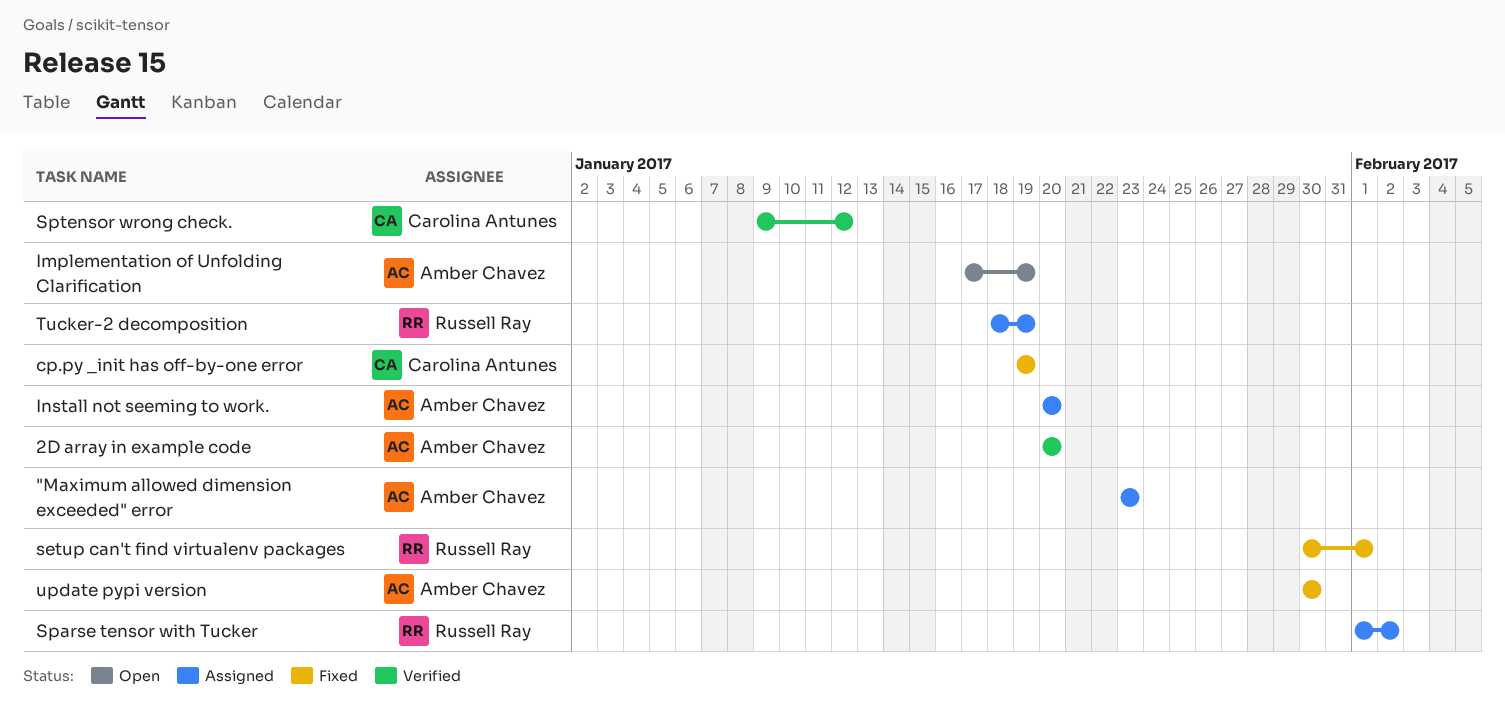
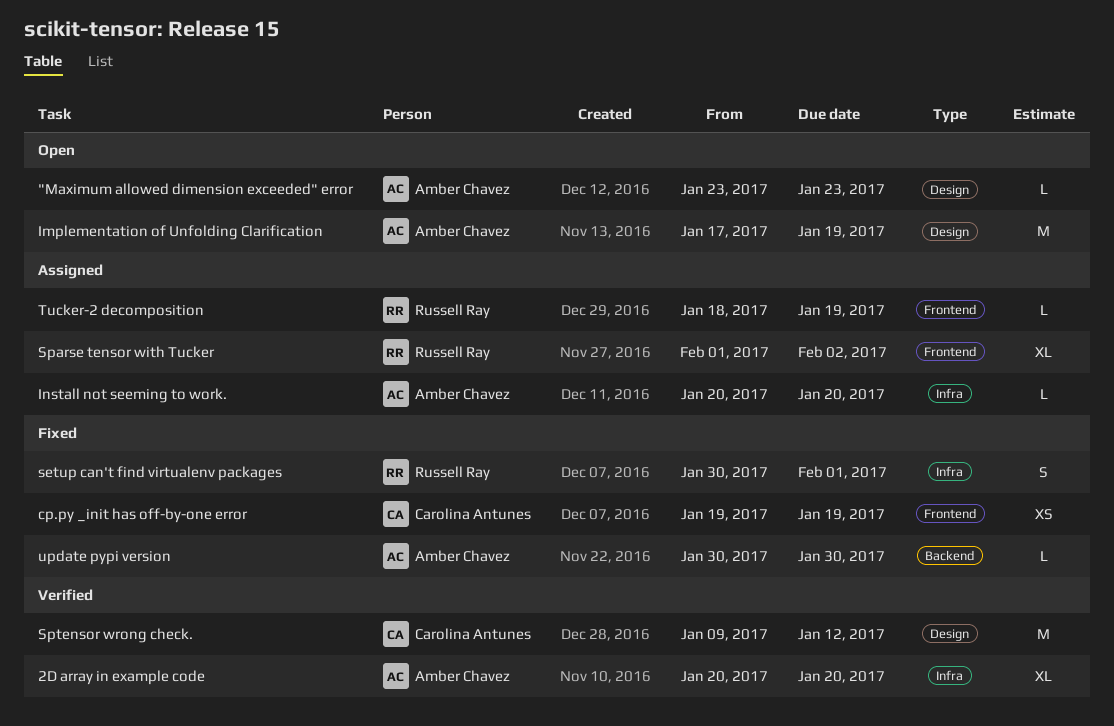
"Maximum allowed dimension exceeded" error, status: Assigned -> Open

